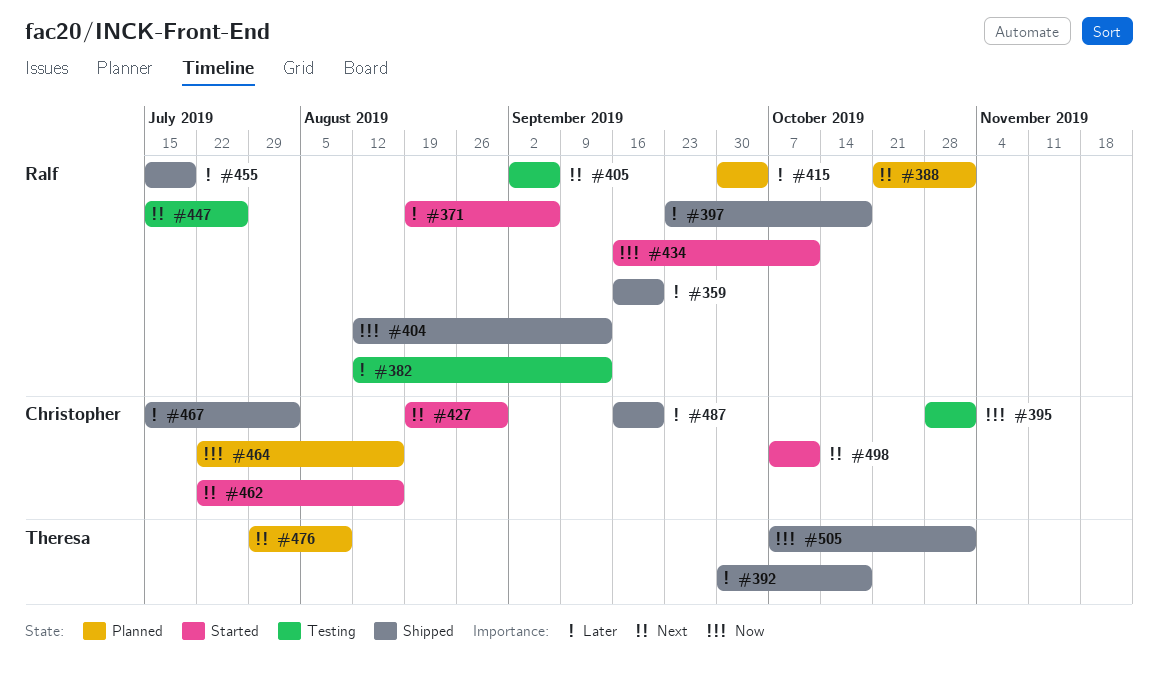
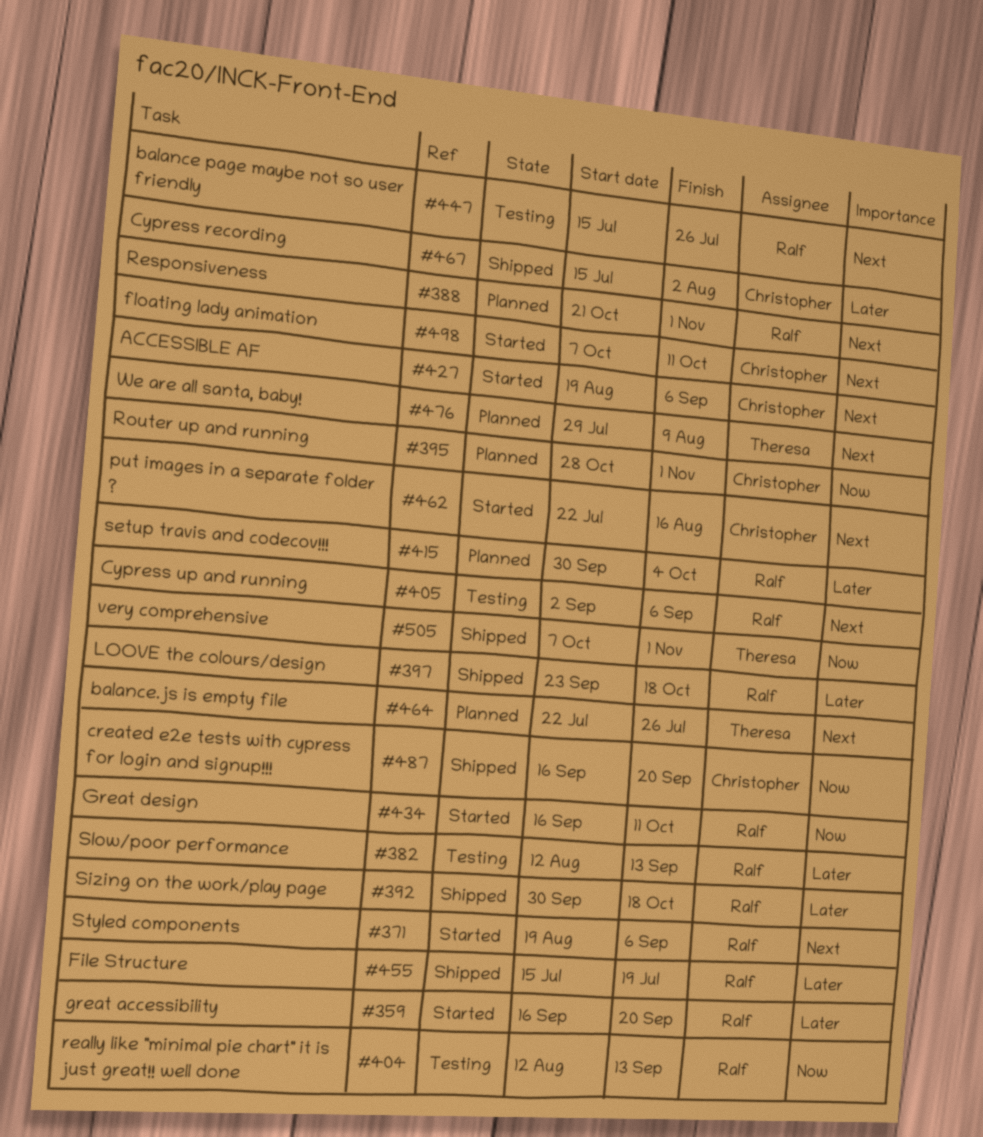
#359, status: Shipped -> Started
#371, priority: Later -> Next
#392, owner: Theresa -> Ralf
#395, status: Testing -> Planned
#404, status: Shipped -> Testing
#427, due: Aug 30 -> Sep 6
#464, owner: Christopher -> Theresa
#464, priority: Now -> Next
#464, due: Aug 16 -> Jul 26
#487, priority: Later -> Now

